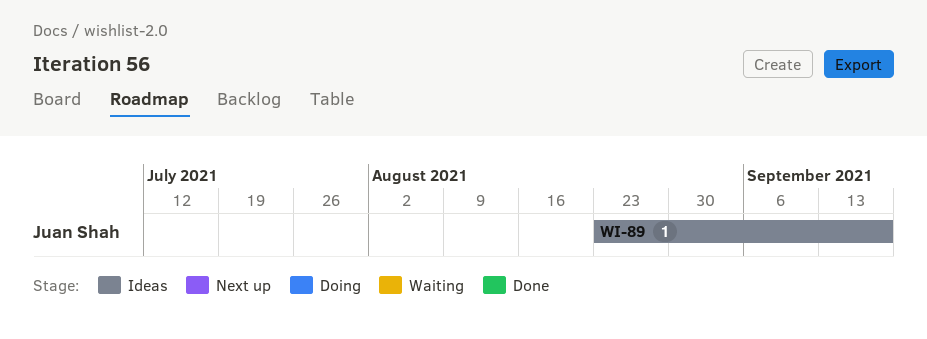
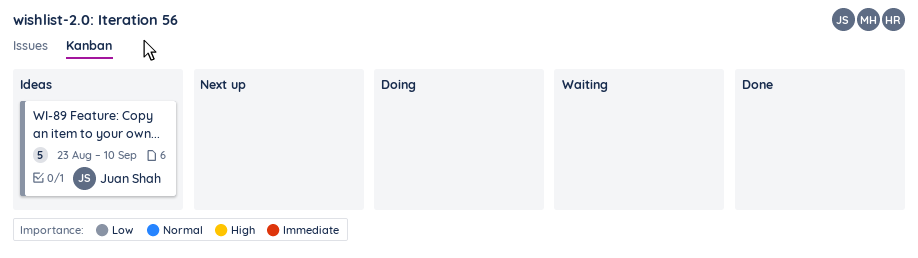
WI-89, estimate: 1 -> 5
WI-89, due: Sep 17 -> Sep 10

